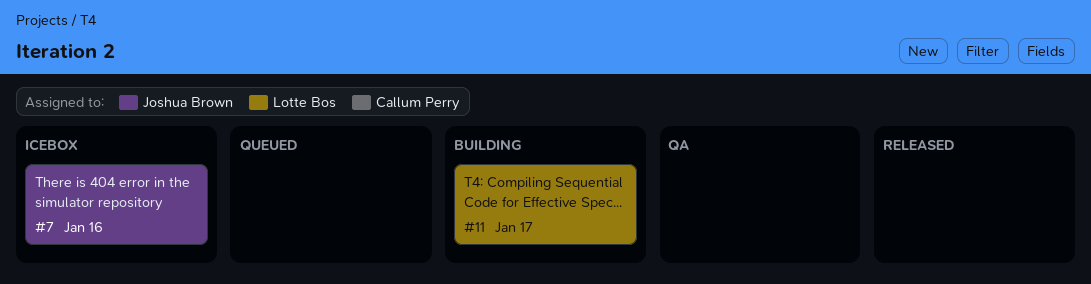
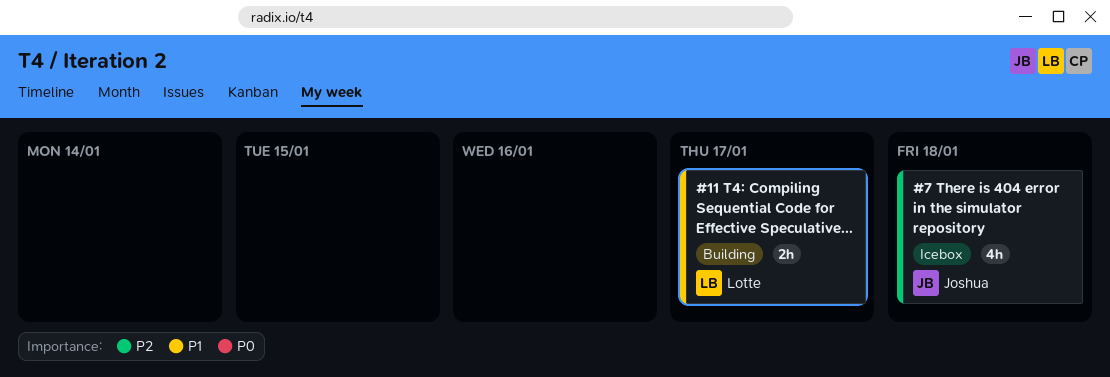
#7, due: Jan 16 -> Jan 18

